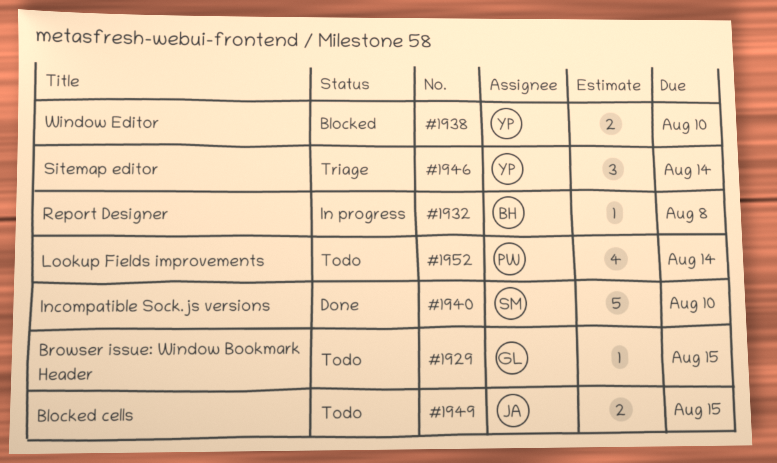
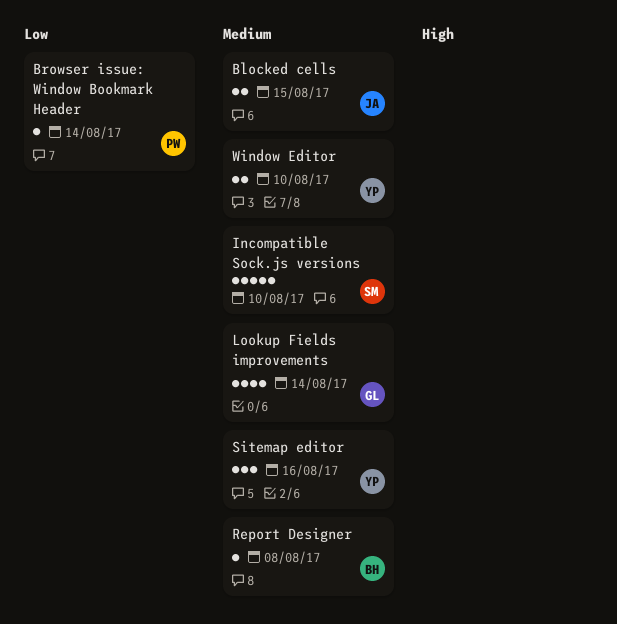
Browser issue: Window Bookmark Header, owner: GL -> PW
Browser issue: Window Bookmark Header, due: Aug 15 -> Aug 14
Lookup Fields improvements, owner: PW -> GL
Sitemap editor, due: Aug 14 -> Aug 16

